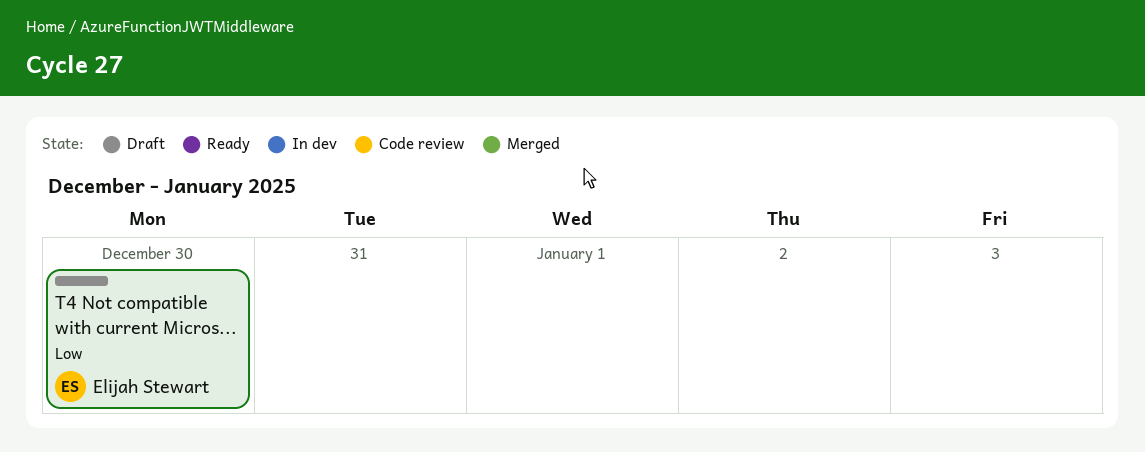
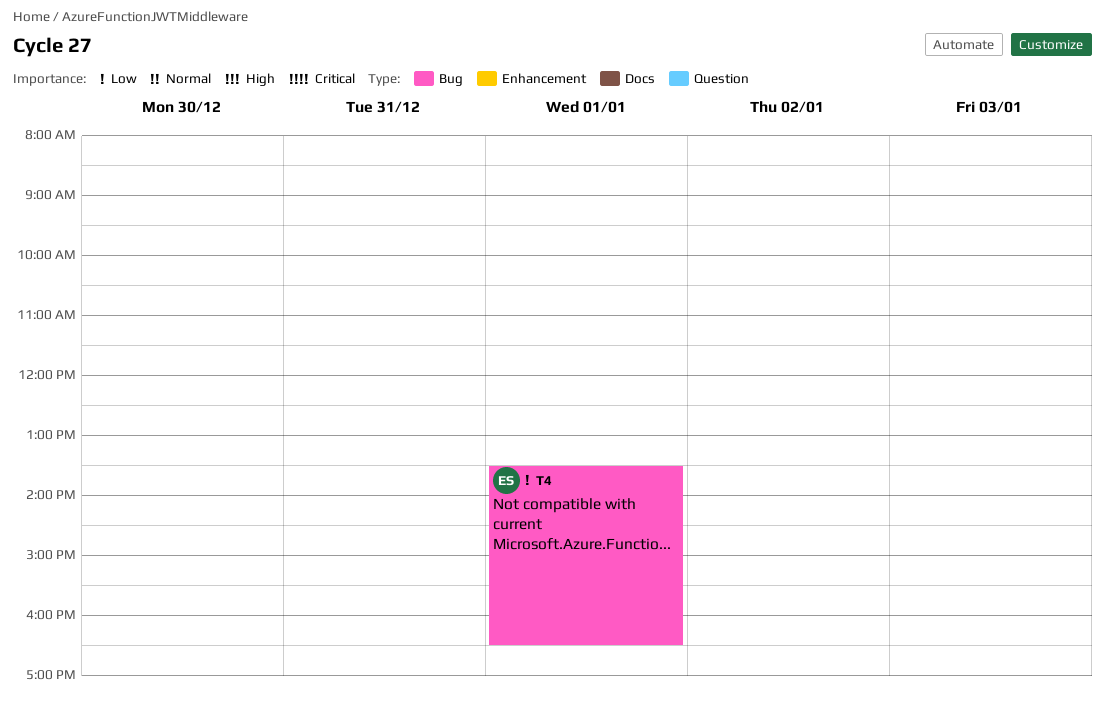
T4, day: Dec 30 -> Jan 1

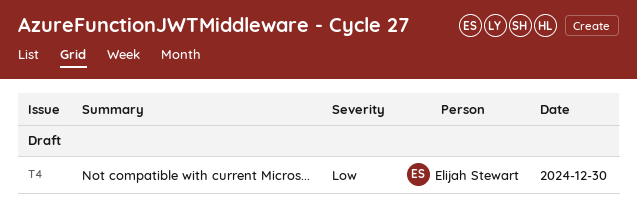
T4, day: Jan 1 -> Dec 30

